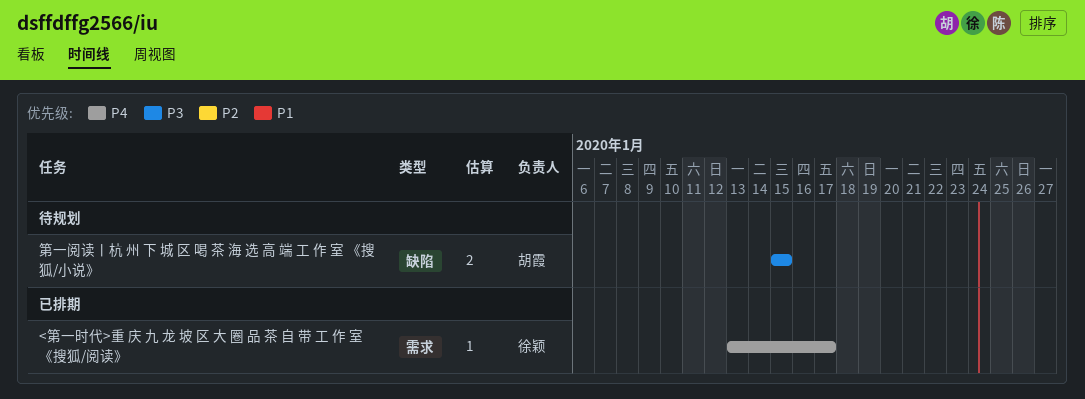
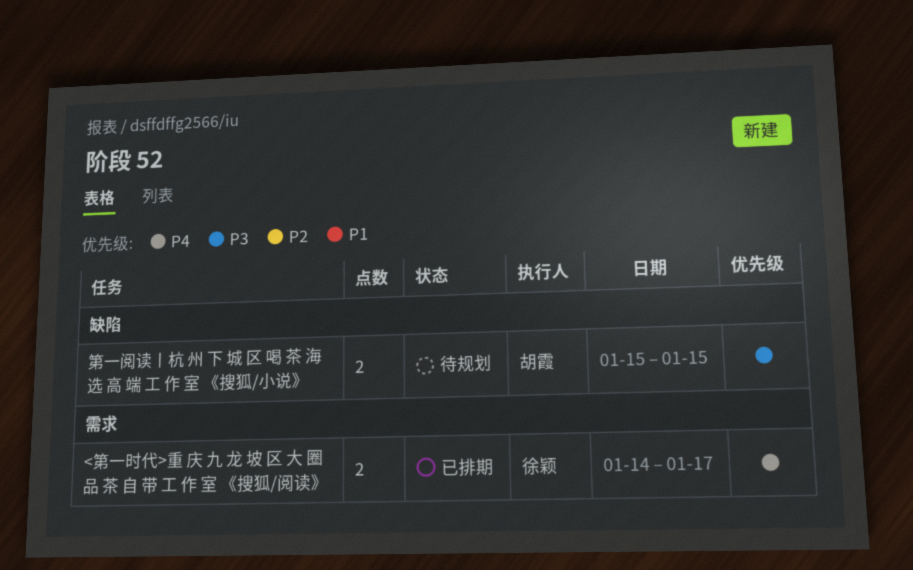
<第一时代>重 庆 九 龙 坡 区 大 圈 品 茶 自 带 工 作 室 《搜狐/阅读》, estimate: 1 -> 2
<第一时代>重 庆 九 龙 坡 区 大 圈 品 茶 自 带 工 作 室 《搜狐/阅读》, start: Jan 13 -> Jan 14

